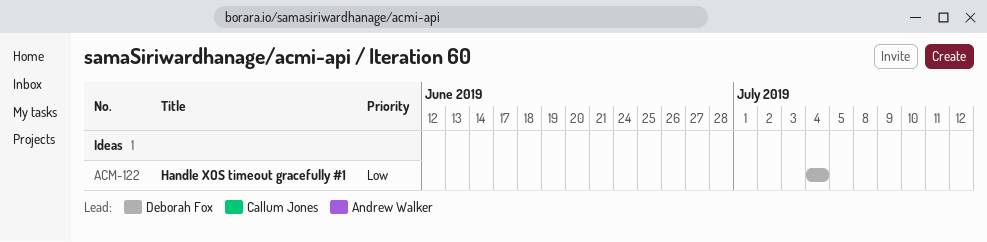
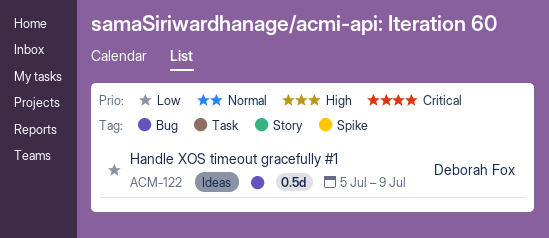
ACM-122, start: Jul 4 -> Jul 5
ACM-122, due: Jul 4 -> Jul 9

